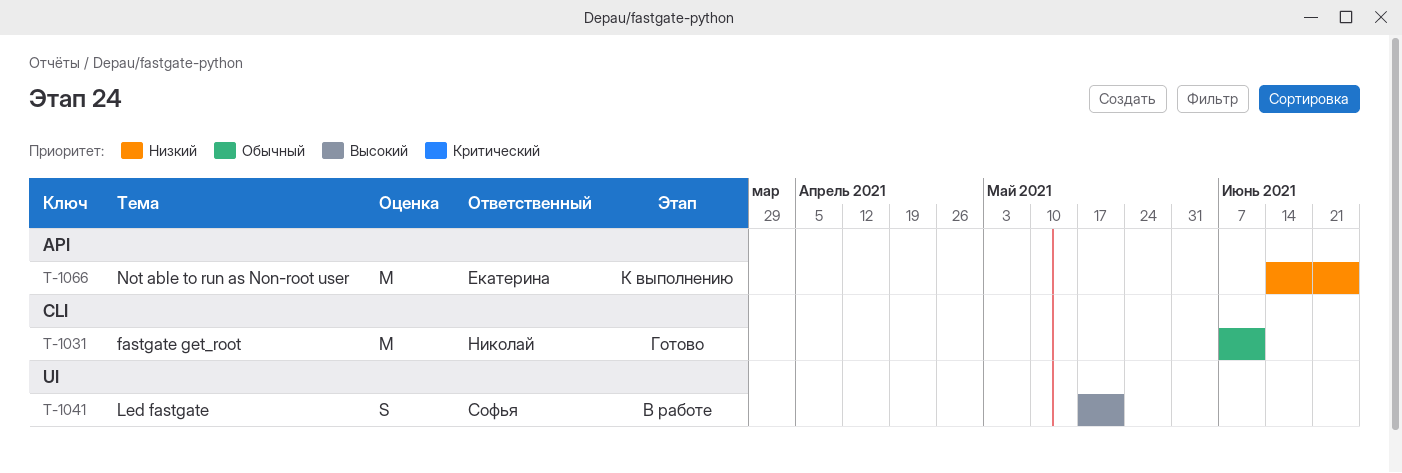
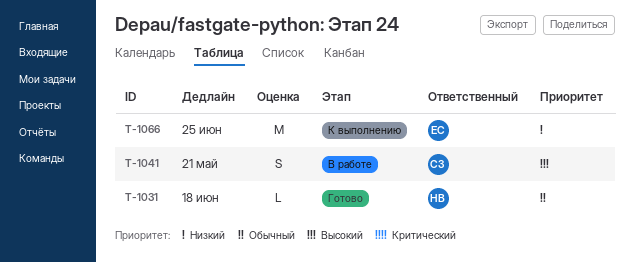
T-1031, estimate: M -> L
T-1031, due: Jun 11 -> Jun 18

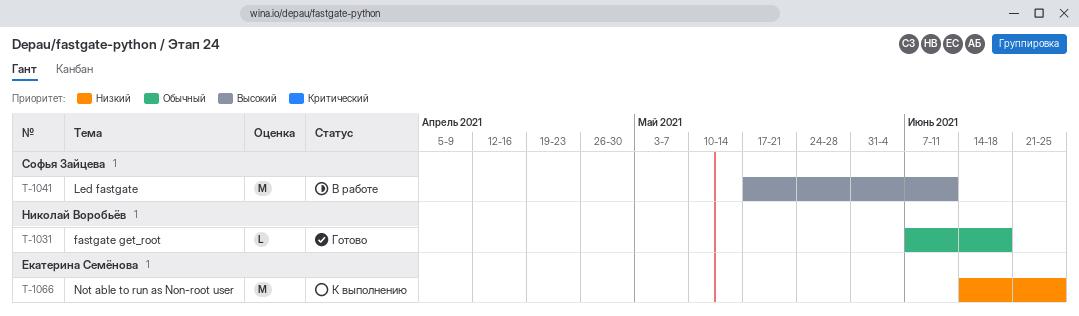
T-1041, estimate: S -> M
T-1041, due: May 21 -> Jun 11

